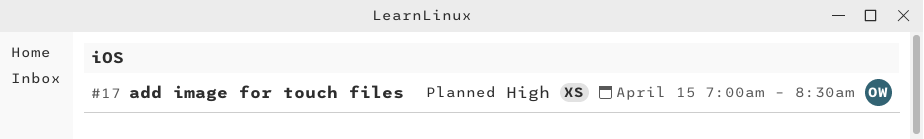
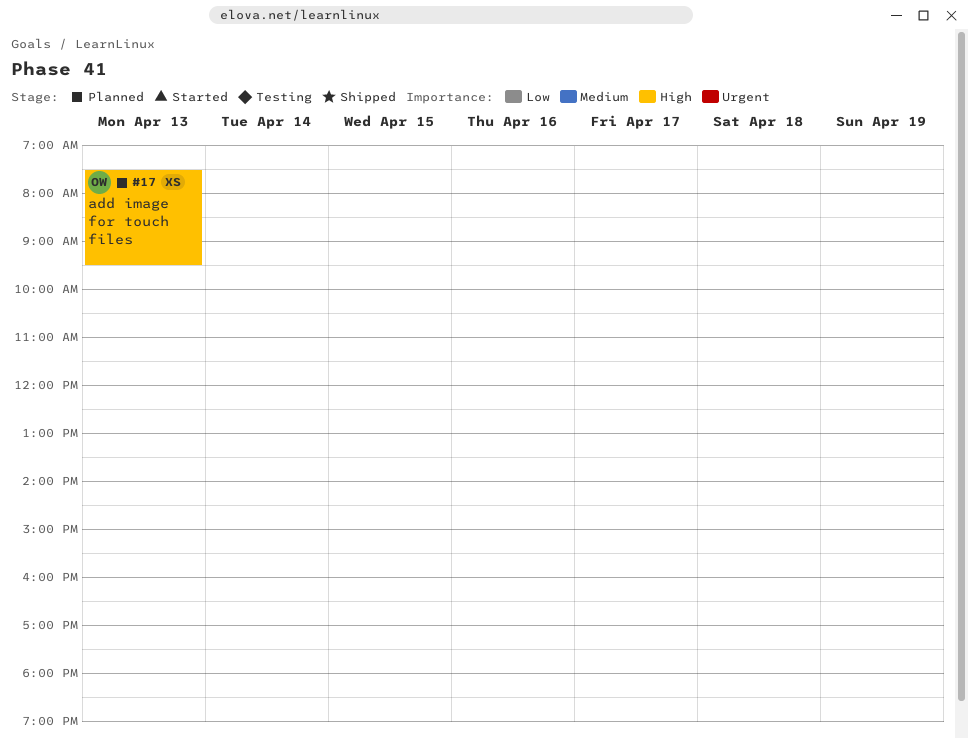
#17, day: Apr 15 -> Apr 13
#17, begins: 07:00 -> 07:30
#17, ends: 08:30 -> 09:30

